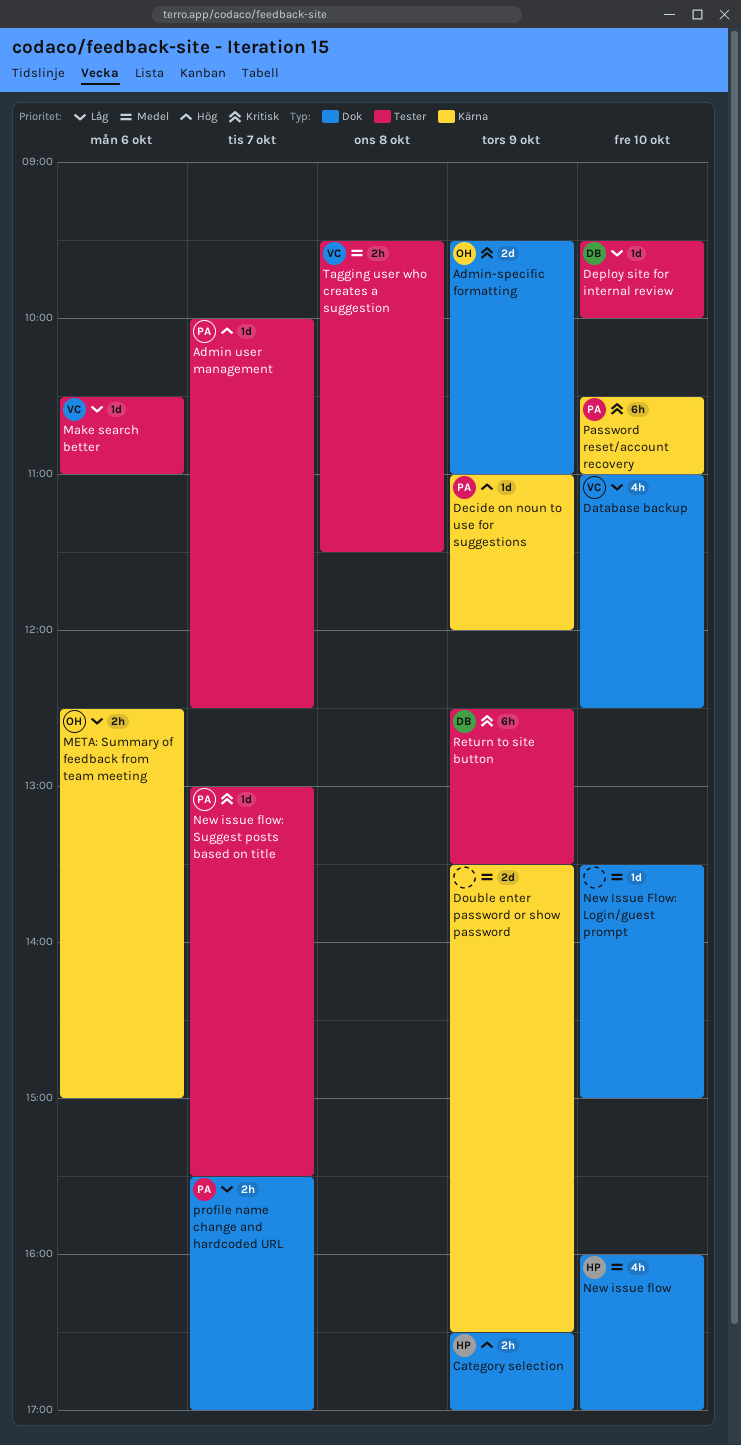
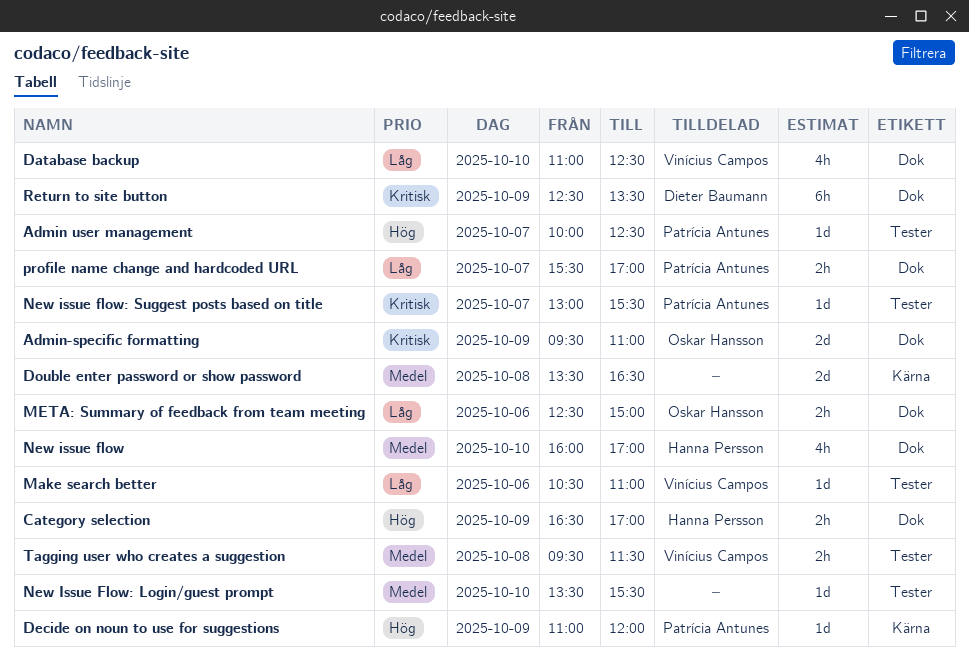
Deploy site for internal review: present -> none
Double enter password or show password, day: Oct 9 -> Oct 8
META: Summary of feedback from team meeting, label: Kärna -> Dok
New Issue Flow: Login/guest prompt, label: Dok -> Tester
New Issue Flow: Login/guest prompt, ends: 15:00 -> 15:30
Password reset/account recovery: present -> none
Return to site button, label: Tester -> Dok

